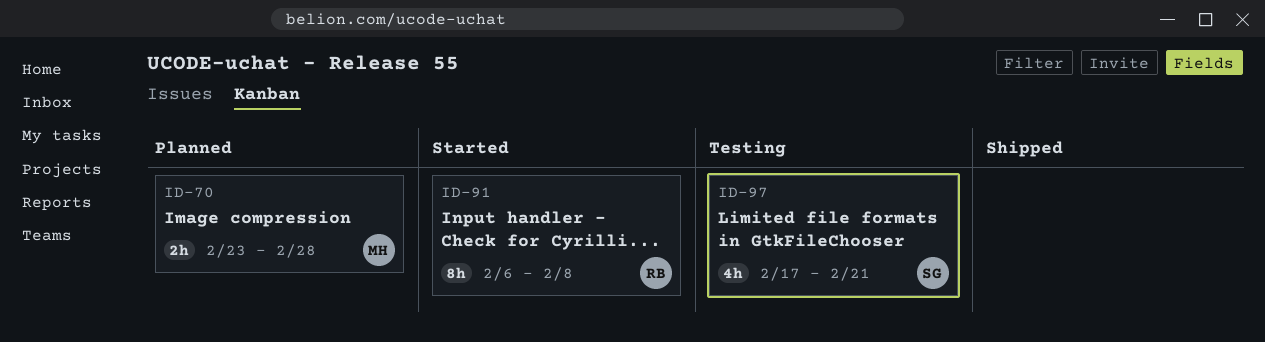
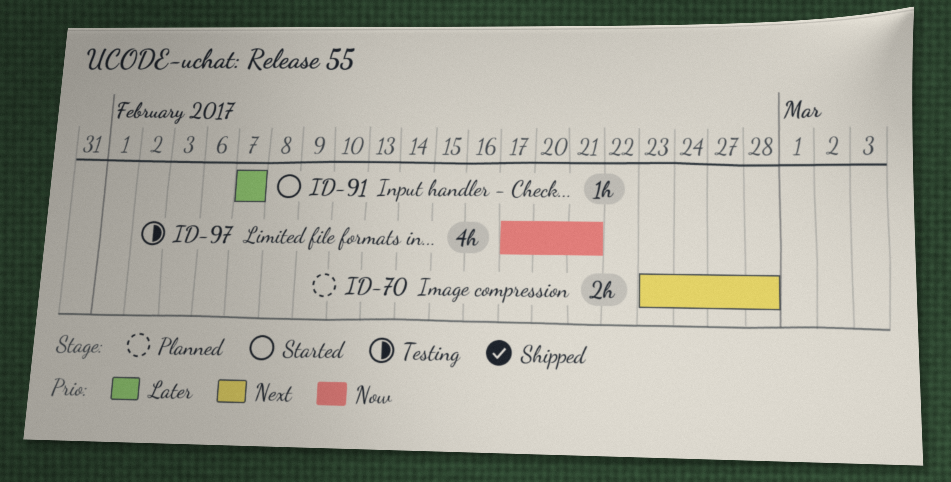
ID-91, estimate: 8h -> 1h
ID-91, start: Feb 6 -> Feb 7
ID-91, due: Feb 8 -> Feb 7

